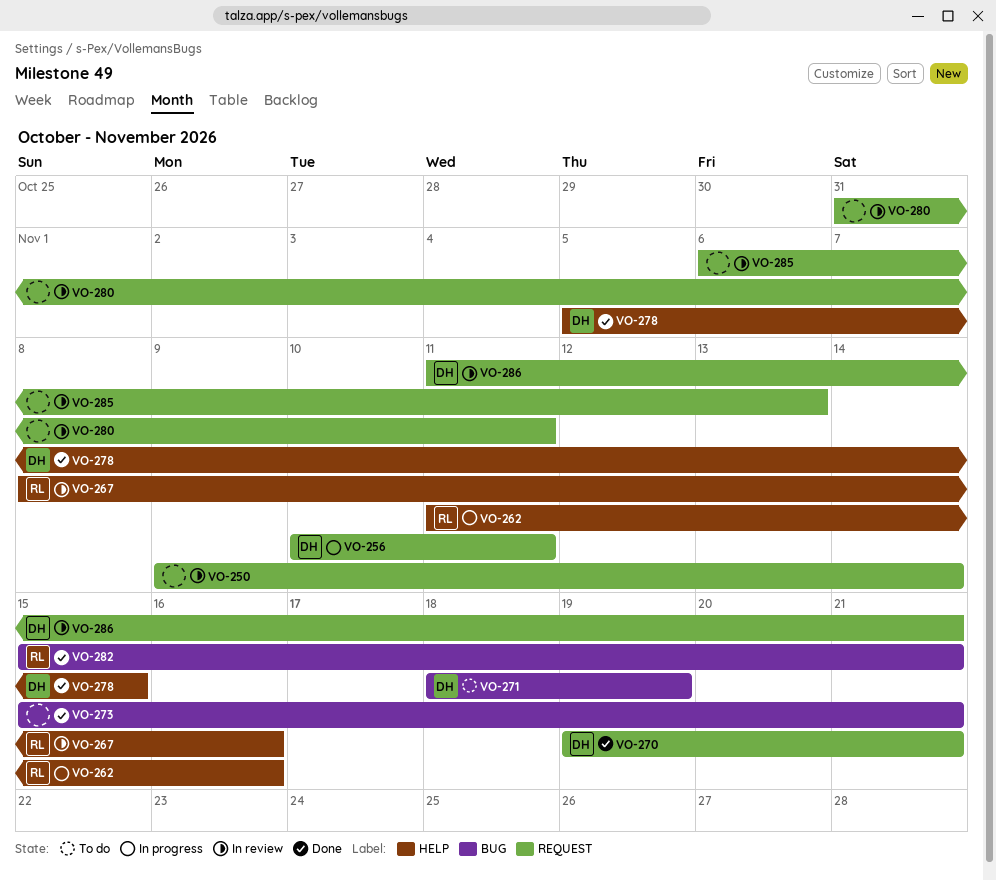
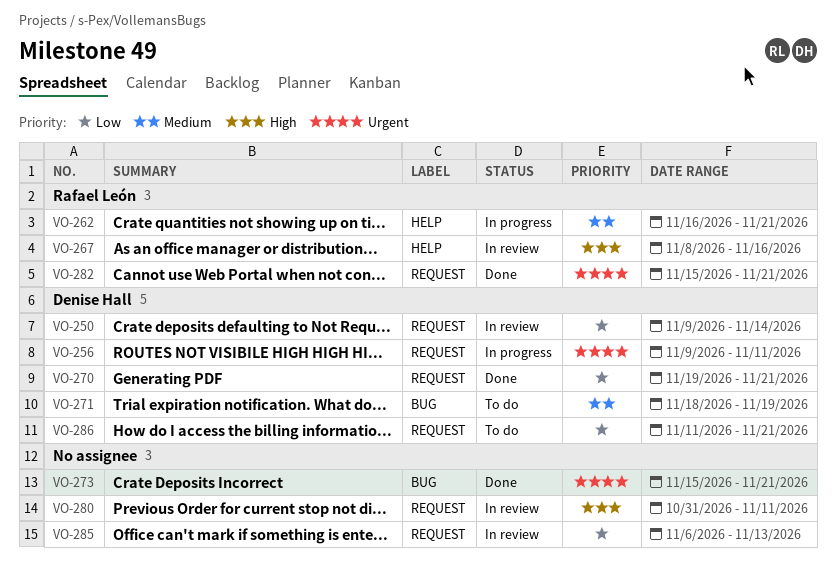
VO-250, owner: none -> Denise Hall
VO-256, start: Nov 10 -> Nov 9
VO-262, start: Nov 11 -> Nov 16
VO-262, due: Nov 16 -> Nov 21
VO-278: present -> none
VO-282, label: BUG -> REQUEST
VO-286, status: In review -> To do

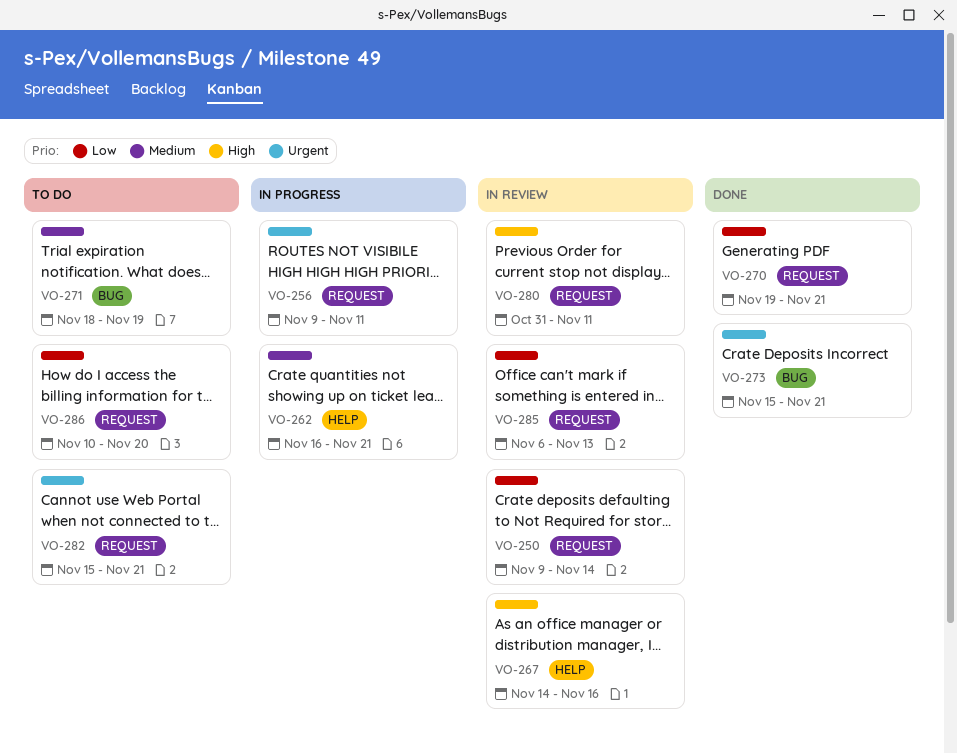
VO-267, start: Nov 8 -> Nov 14
VO-282, status: Done -> To do
VO-286, start: Nov 11 -> Nov 10
VO-286, due: Nov 21 -> Nov 20

